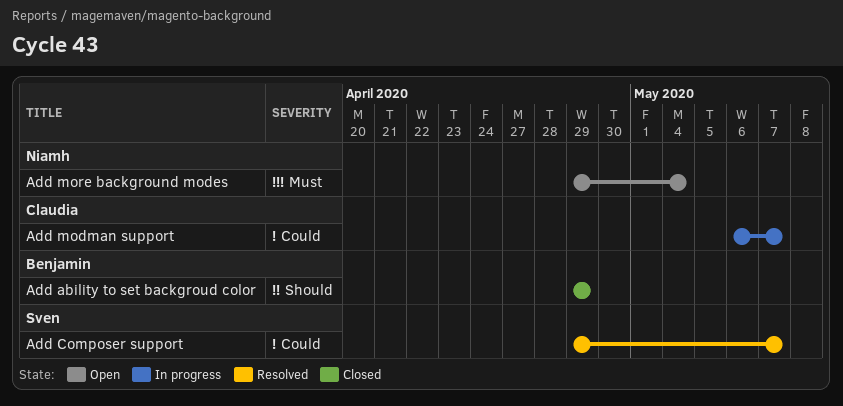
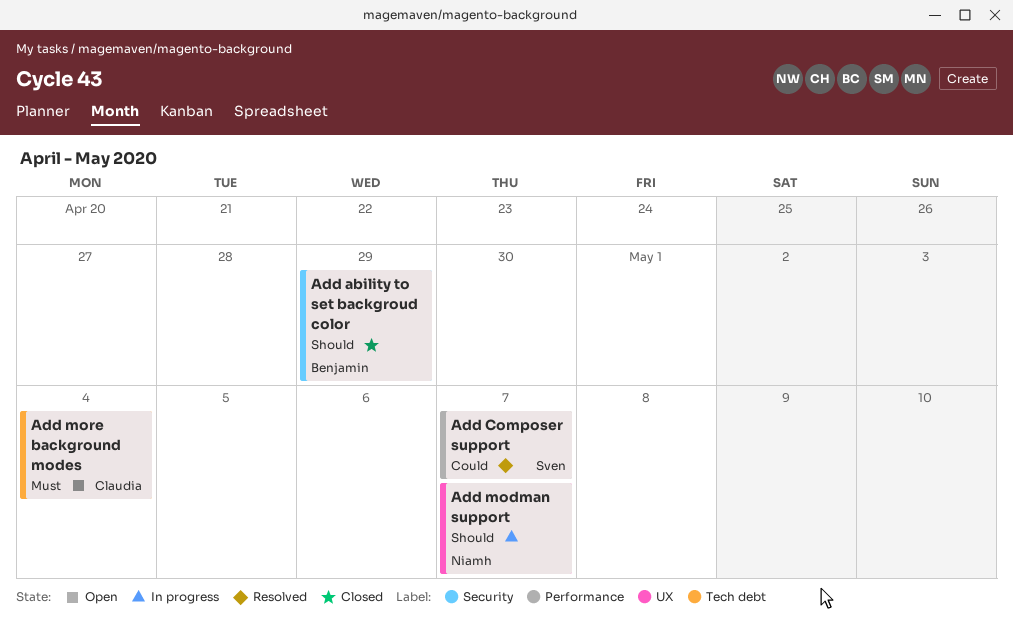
Add modman support, owner: Claudia -> Niamh
Add modman support, priority: Could -> Should
Add more background modes, owner: Niamh -> Claudia

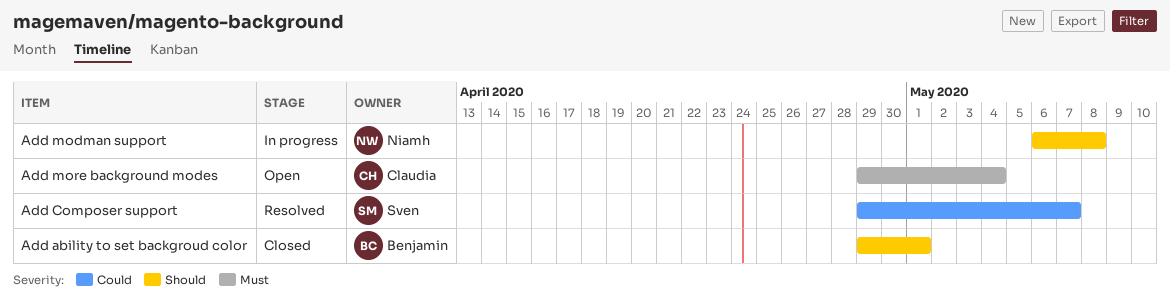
Add ability to set backgroud color, due: Apr 29 -> May 1
Add modman support, due: May 7 -> May 8

